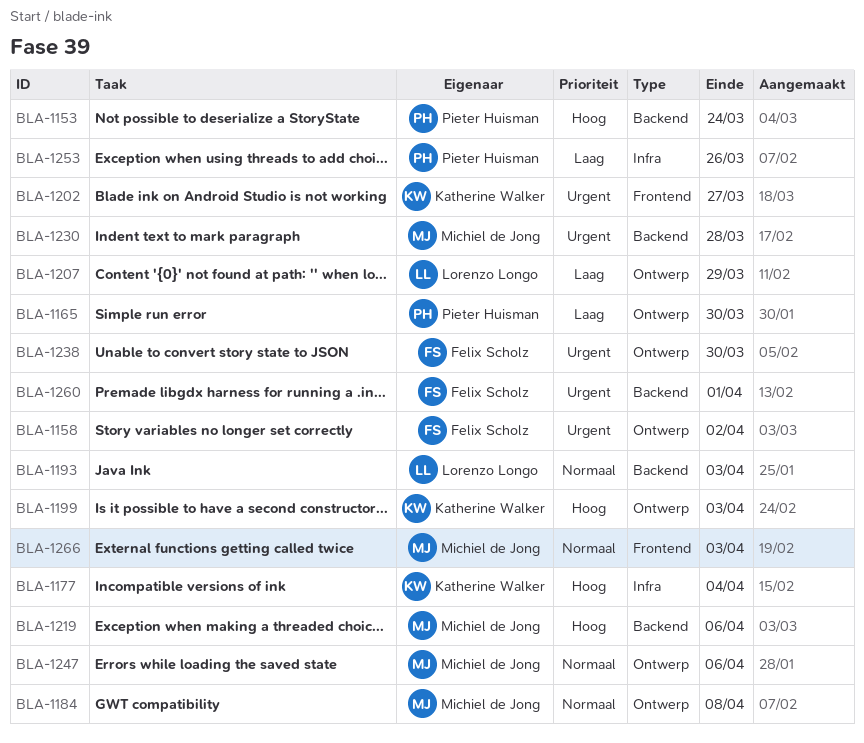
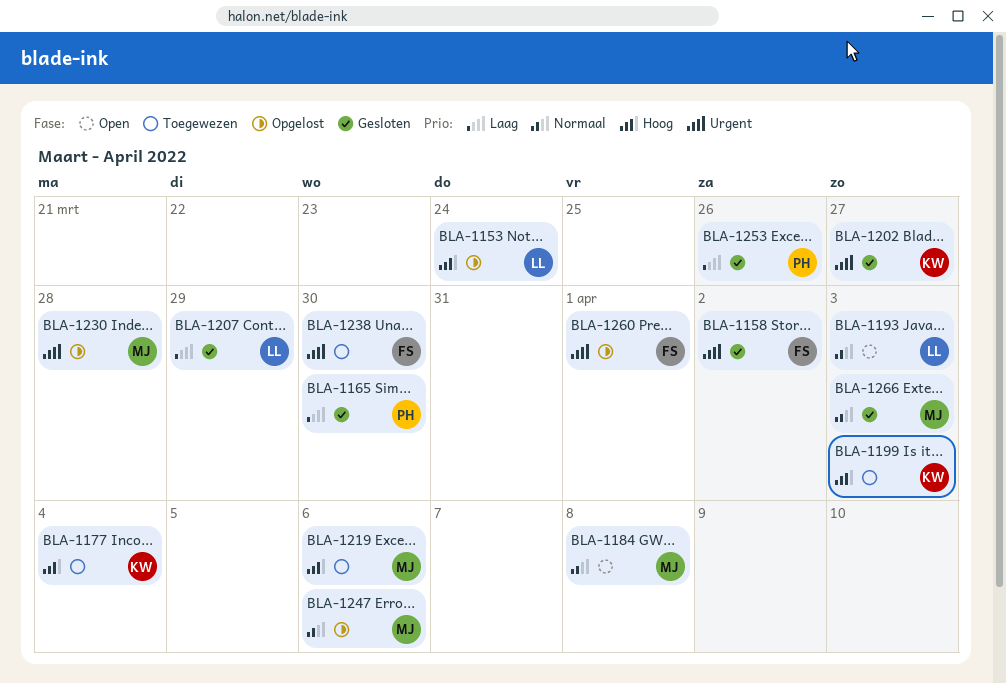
BLA-1153, owner: Pieter Huisman -> Lorenzo Longo

